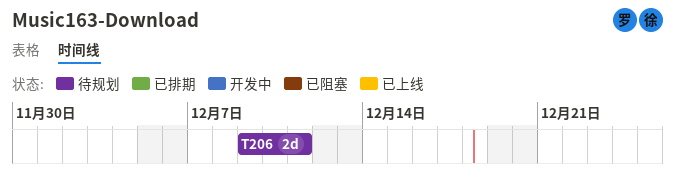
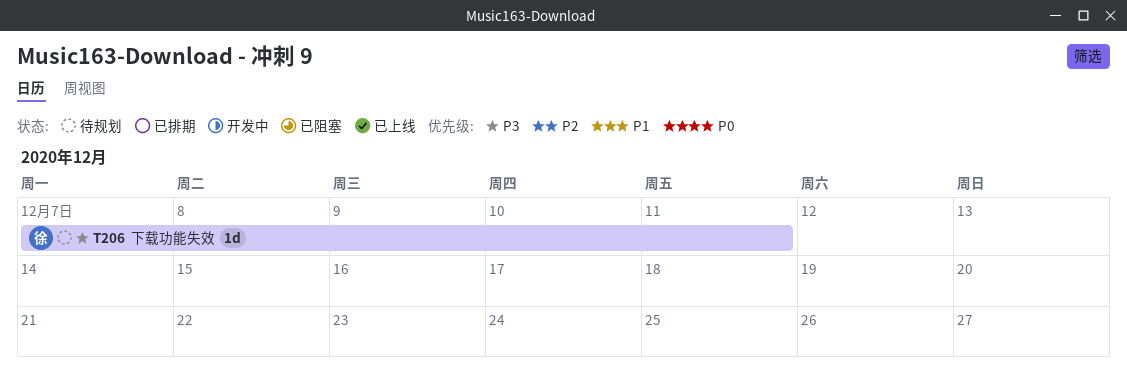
T206, estimate: 2d -> 1d
T206, start: Dec 9 -> Dec 7

